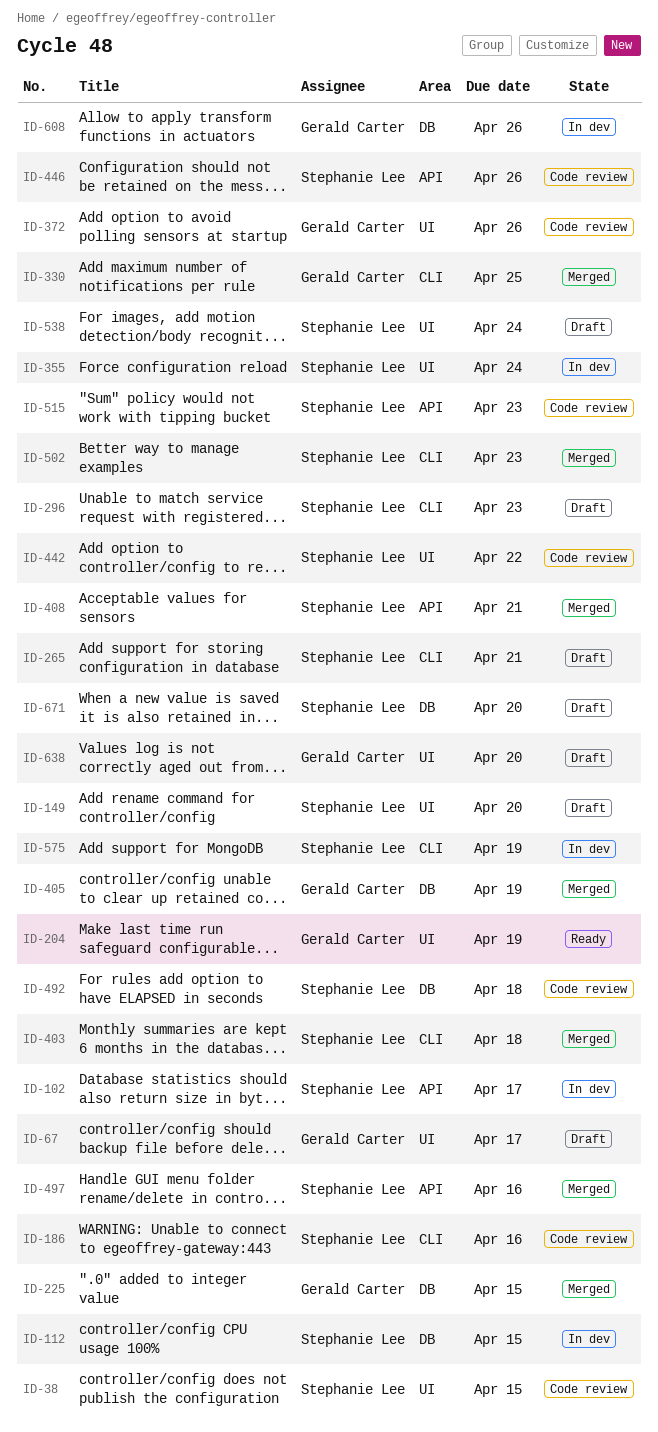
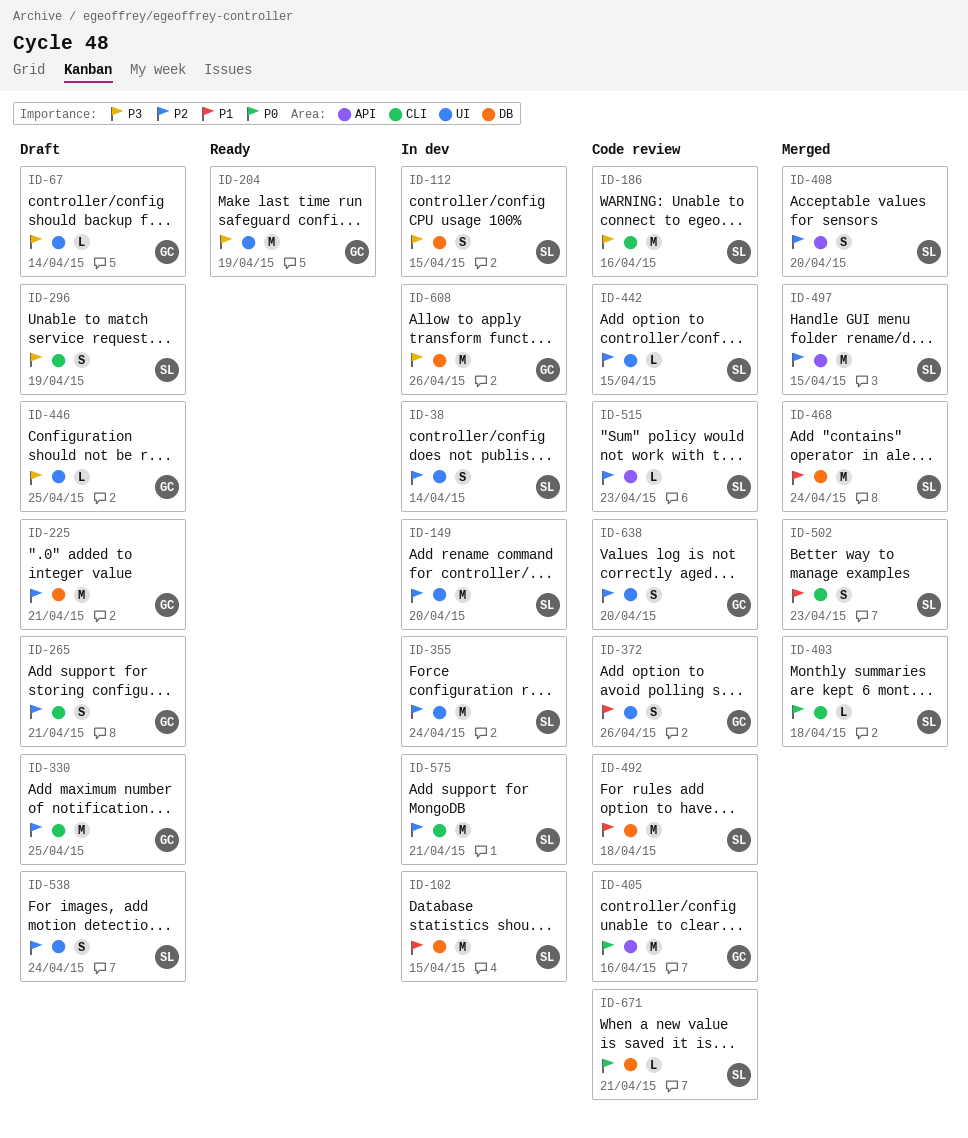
ID-38, status: Code review -> In dev
ID-38, due: Apr 15 -> Apr 14
ID-67, due: Apr 17 -> Apr 14
ID-102, label: API -> DB
ID-102, due: Apr 17 -> Apr 15
ID-149, status: Draft -> In dev
ID-225, status: Merged -> Draft
ID-225, due: Apr 15 -> Apr 21
ID-265, owner: Stephanie Lee -> Gerald Carter
ID-296, due: Apr 23 -> Apr 19
ID-330, status: Merged -> Draft
ID-405, status: Merged -> Code review
ID-405, label: DB -> API
ID-405, due: Apr 19 -> Apr 16
ID-408, due: Apr 21 -> Apr 20
ID-442, due: Apr 22 -> Apr 15
ID-446, status: Code review -> Draft
ID-446, owner: Stephanie Lee -> Gerald Carter
ID-446, label: API -> UI
ID-446, due: Apr 26 -> Apr 25
ID-468: none -> present
ID-497, due: Apr 16 -> Apr 15
ID-575, due: Apr 19 -> Apr 21
ID-638, status: Draft -> Code review
ID-671, status: Draft -> Code review
ID-671, due: Apr 20 -> Apr 21

